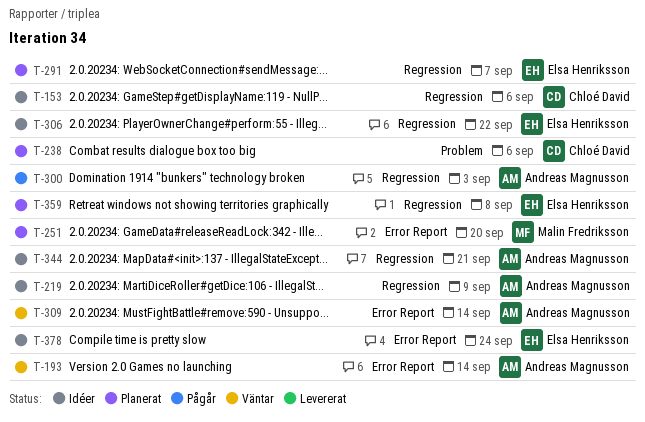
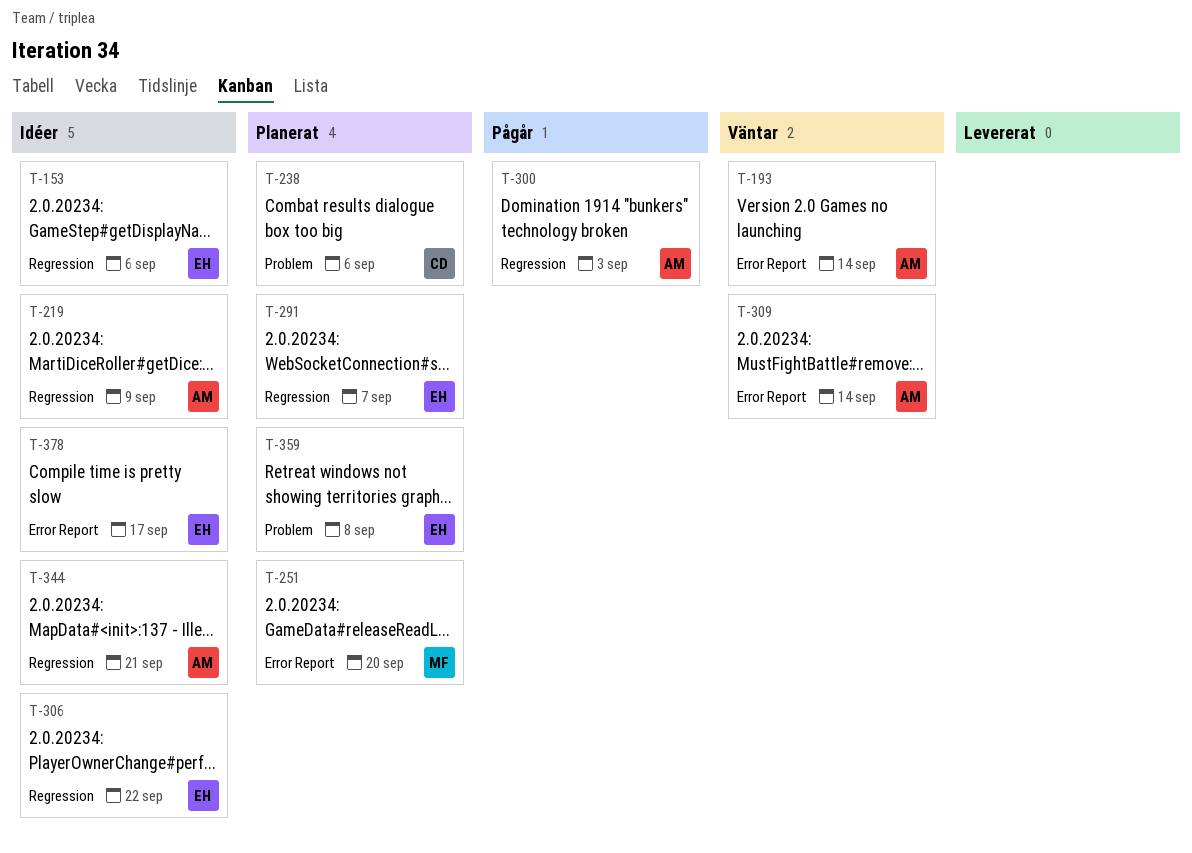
T-153, owner: Chloé David -> Elsa Henriksson
T-359, label: Regression -> Problem
T-378, due: Sep 24 -> Sep 17

